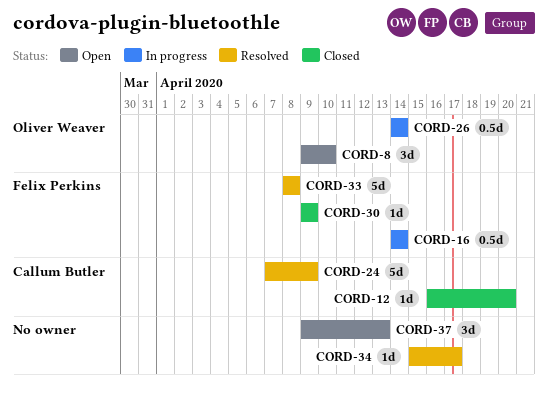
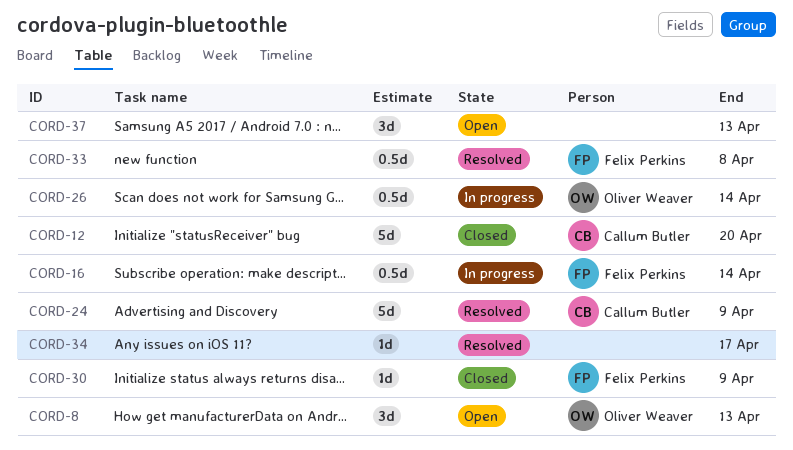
CORD-8, due: Apr 10 -> Apr 13
CORD-12, estimate: 1d -> 5d
CORD-33, estimate: 5d -> 0.5d

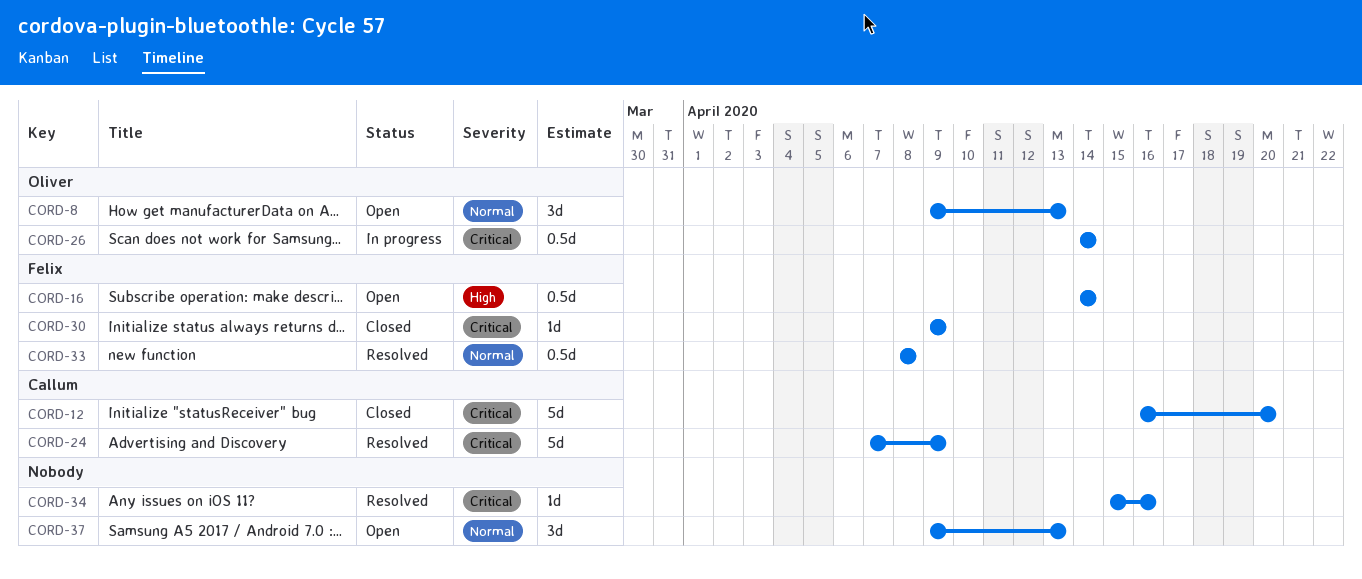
CORD-16, status: In progress -> Open
CORD-34, due: Apr 17 -> Apr 16

